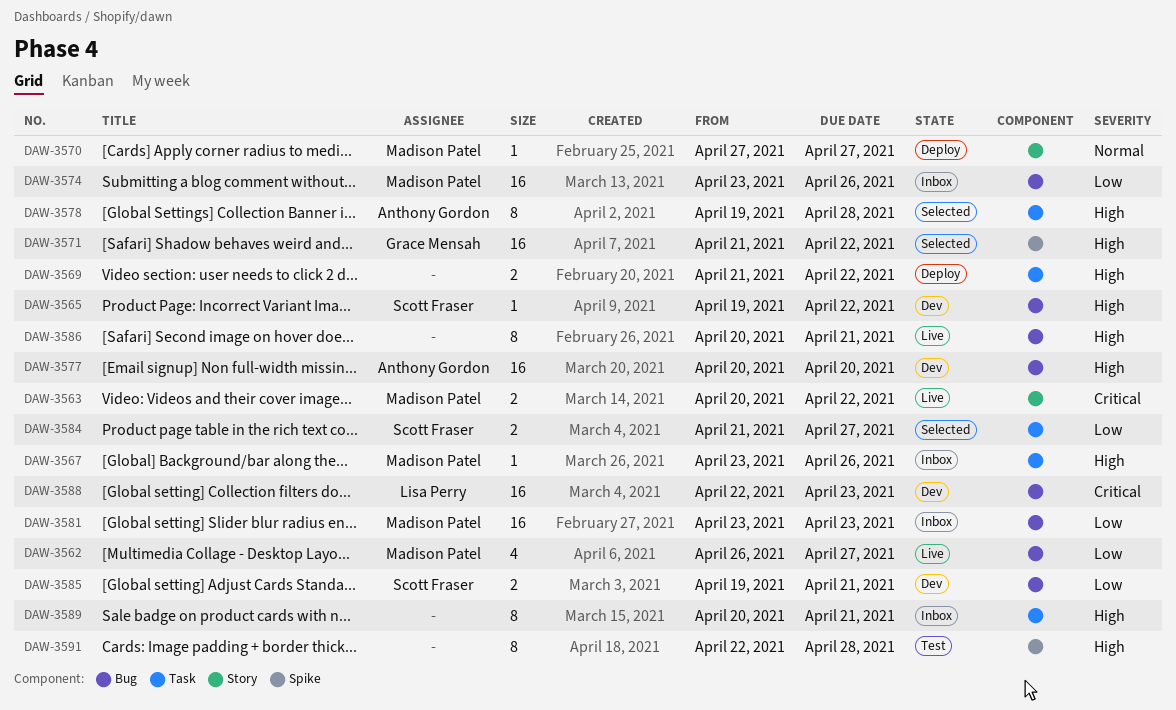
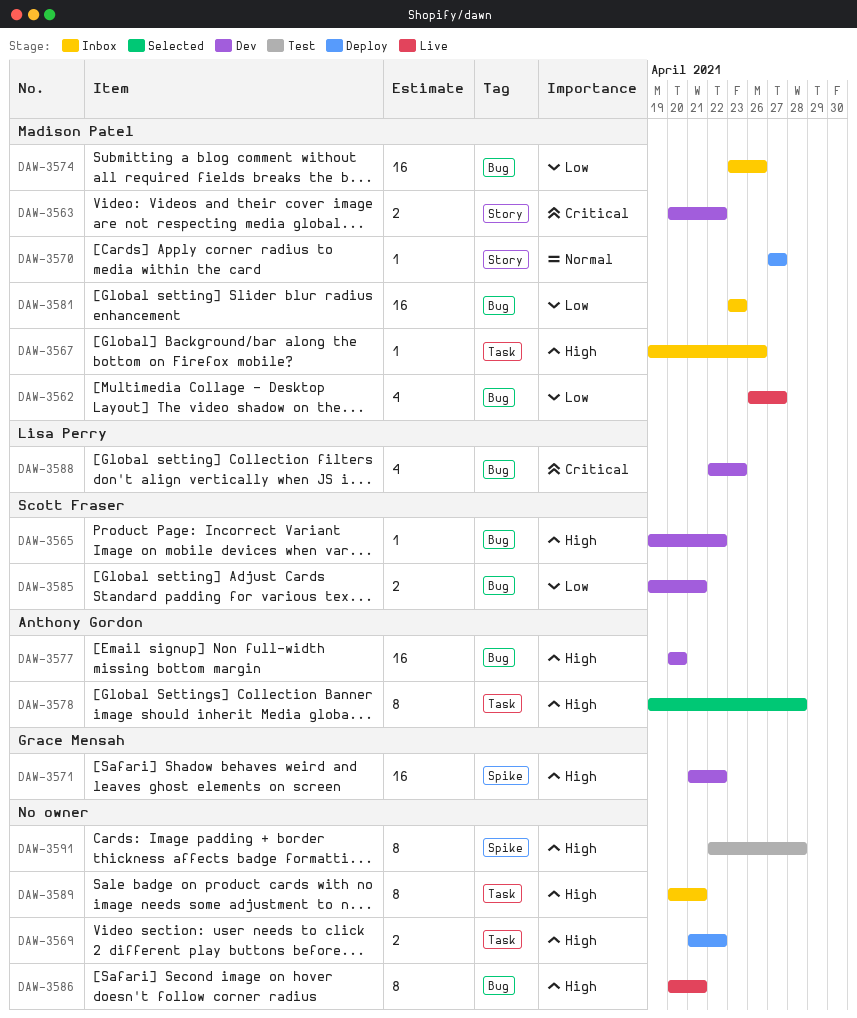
DAW-3563, status: Live -> Dev
DAW-3567, start: Apr 23 -> Apr 19
DAW-3571, status: Selected -> Dev
DAW-3584: present -> none
DAW-3588, estimate: 16 -> 4

